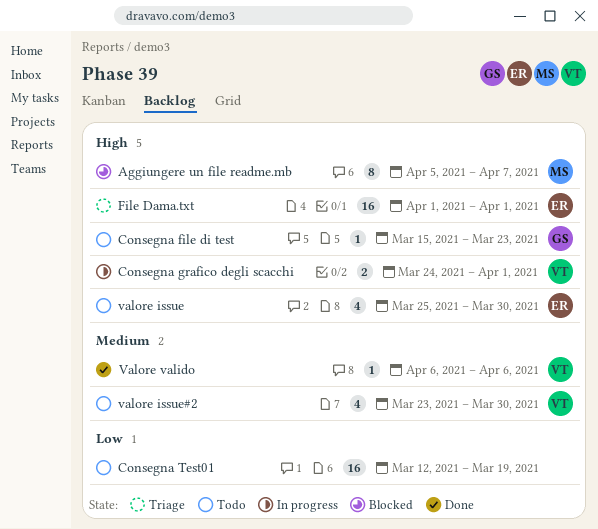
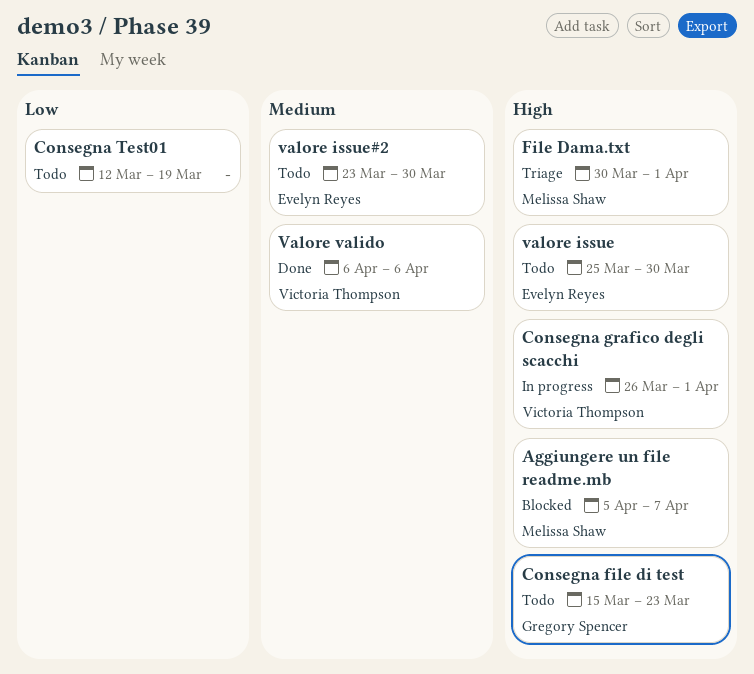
Consegna grafico degli scacchi, start: Mar 24 -> Mar 26
File Dama.txt, owner: Evelyn Reyes -> Melissa Shaw
File Dama.txt, start: Apr 1 -> Mar 30
valore issue#2, owner: Victoria Thompson -> Evelyn Reyes

